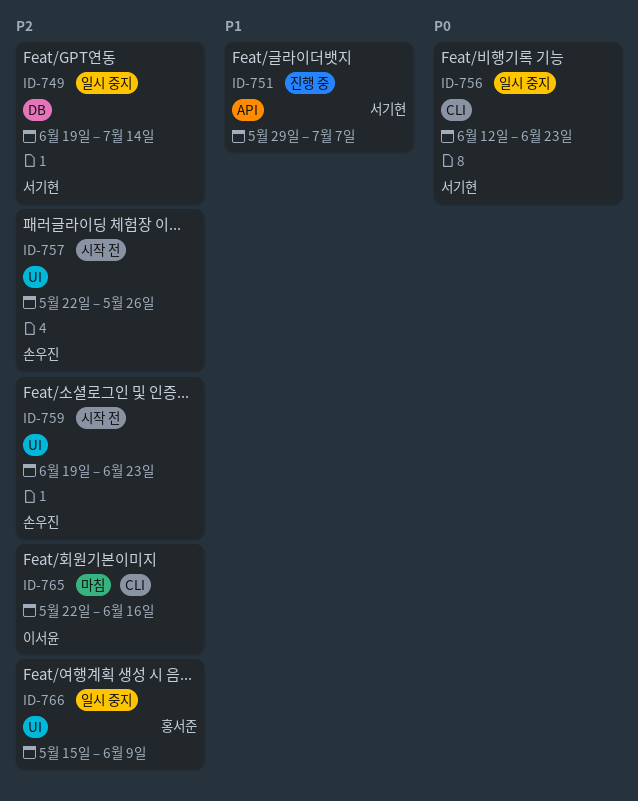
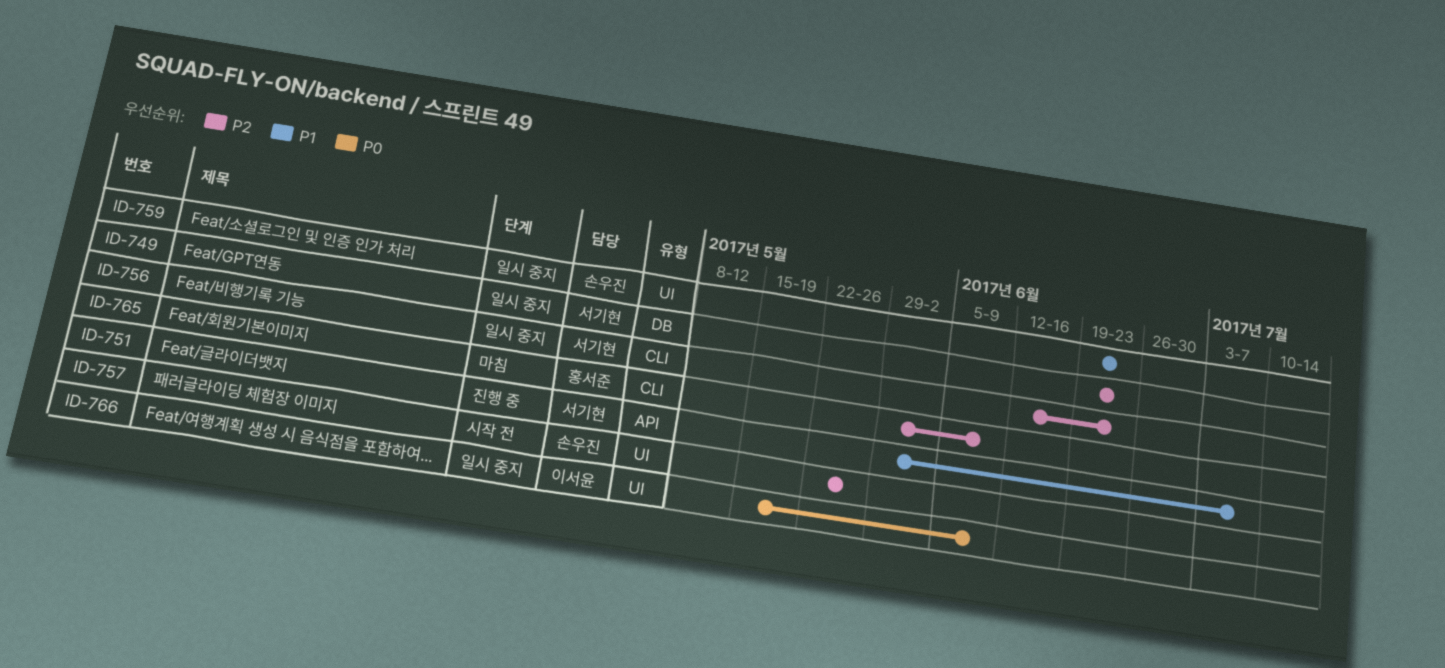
ID-749, due: Jul 14 -> Jun 23
ID-756, priority: P0 -> P2
ID-759, status: 시작 전 -> 일시 중지
ID-759, priority: P2 -> P1
ID-765, owner: 이서윤 -> 홍서준
ID-765, start: May 22 -> May 29
ID-765, due: Jun 16 -> Jun 9
ID-766, owner: 홍서준 -> 이서윤
ID-766, priority: P2 -> P0

